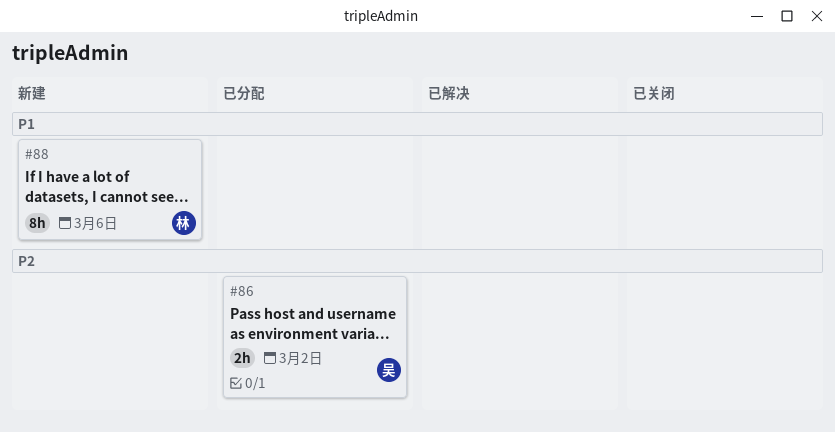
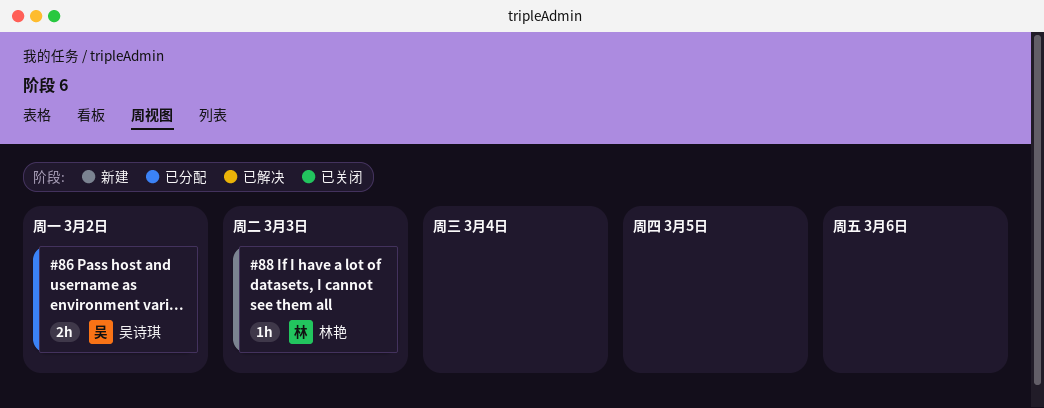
#88, estimate: 8h -> 1h
#88, due: Mar 6 -> Mar 3

